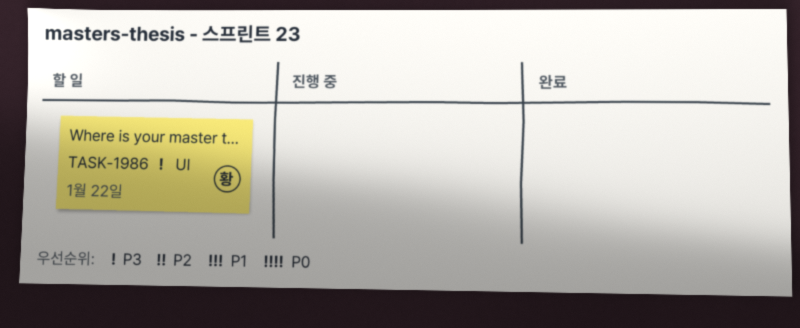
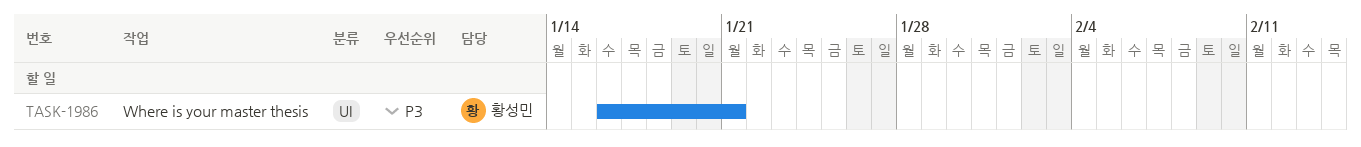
TASK-1986, due: Jan 22 -> Jan 21

